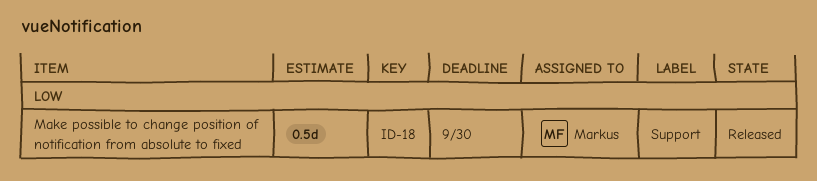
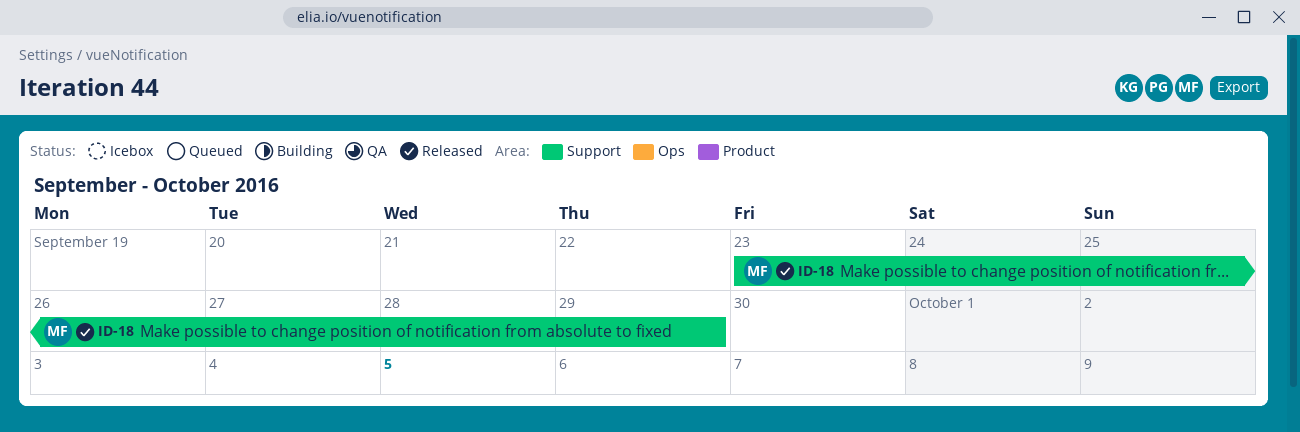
ID-18, due: Sep 30 -> Sep 29

